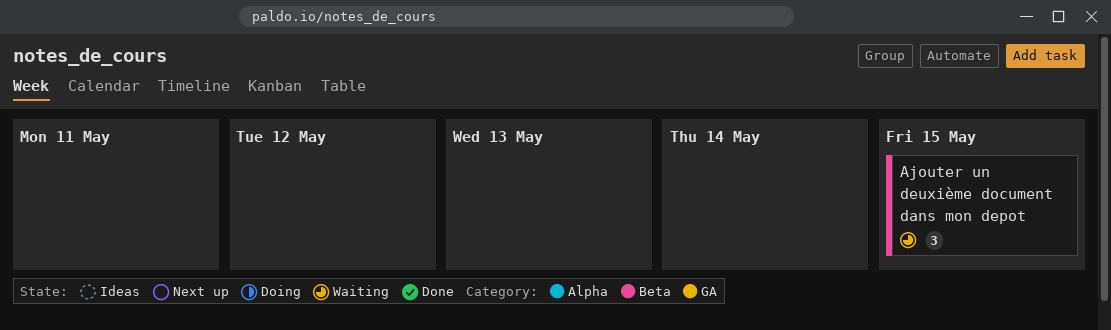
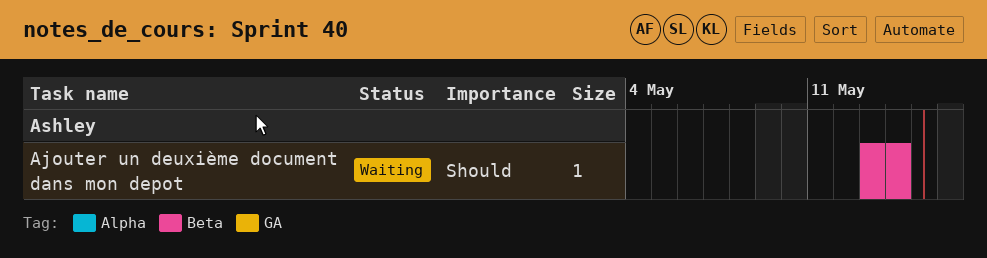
Ajouter un deuxième document dans mon depot, estimate: 3 -> 1
Ajouter un deuxième document dans mon depot, due: May 15 -> May 14

